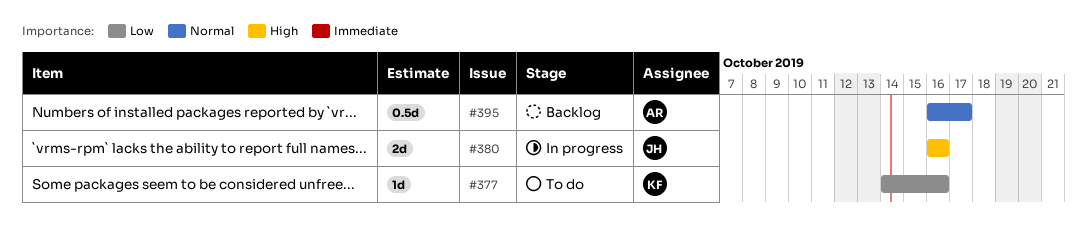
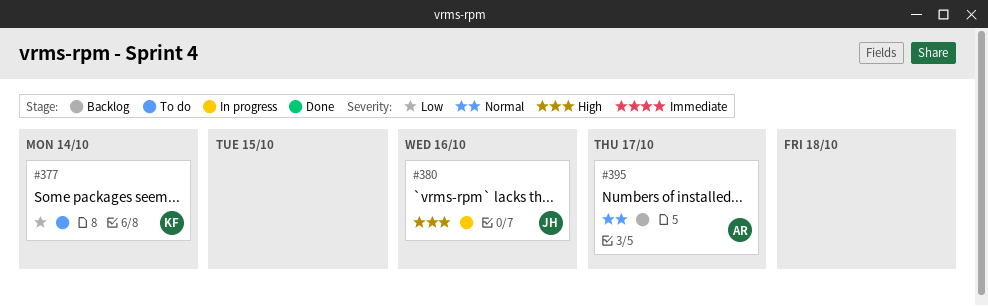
#377, due: Oct 16 -> Oct 14

